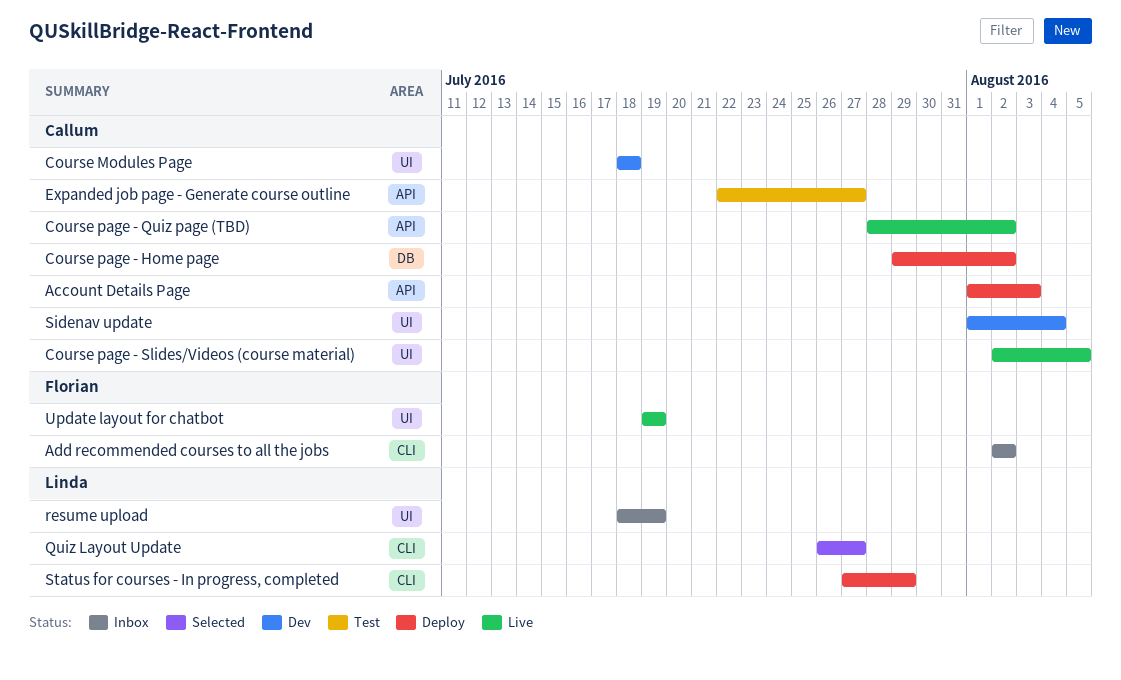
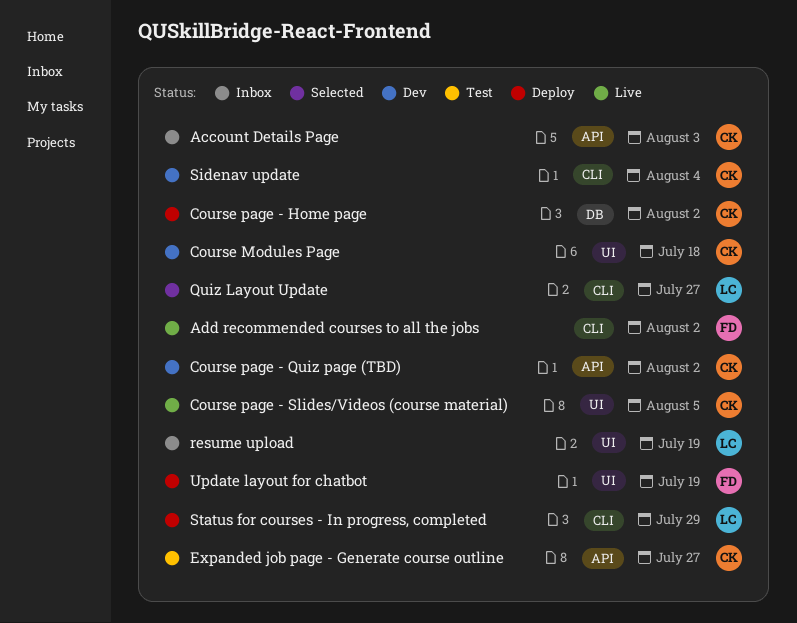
Account Details Page, status: Deploy -> Inbox
Add recommended courses to all the jobs, status: Inbox -> Live
Course page - Quiz page (TBD), status: Live -> Dev
Sidenav update, label: UI -> CLI
Update layout for chatbot, status: Live -> Deploy

